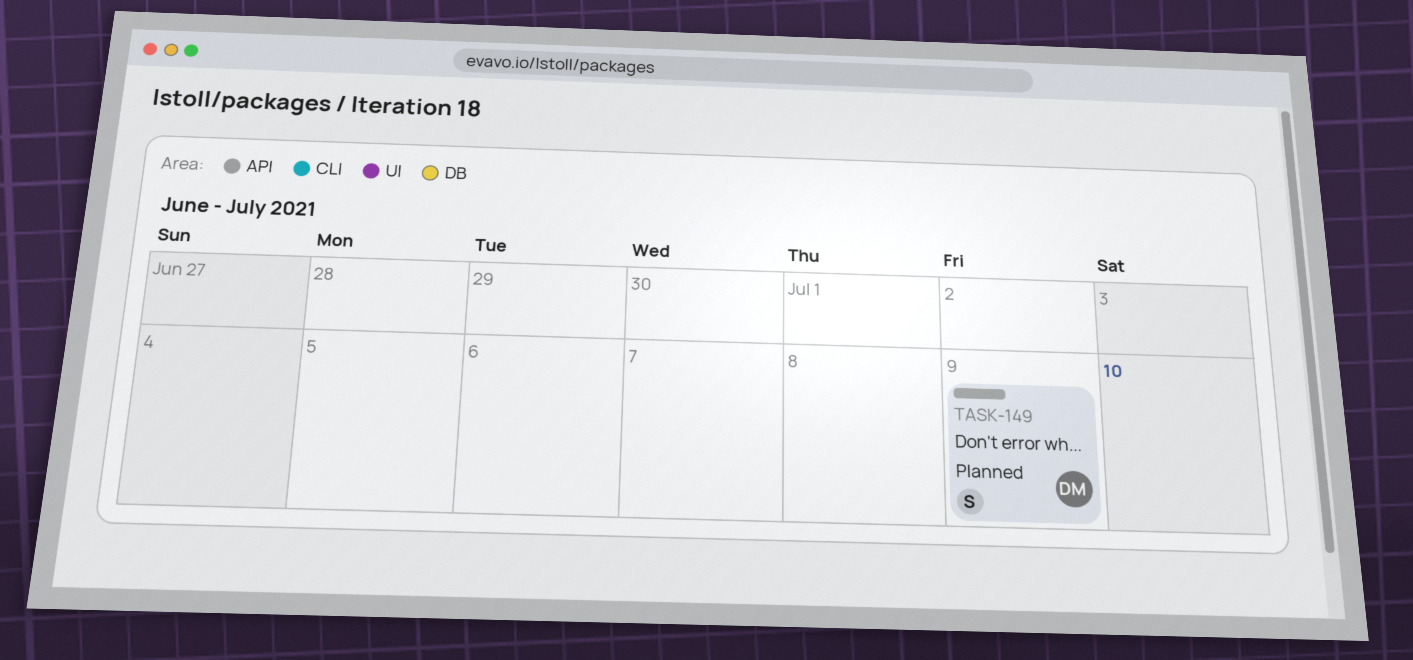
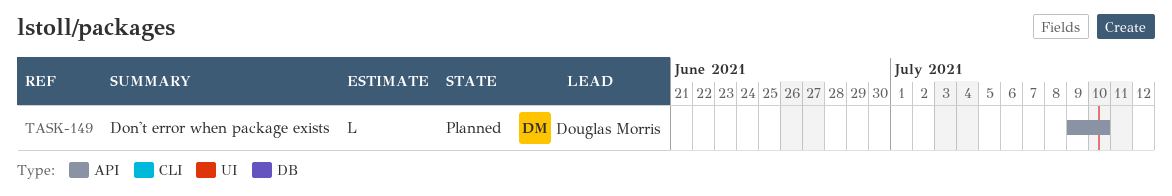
TASK-149, estimate: S -> L
TASK-149, due: Jul 9 -> Jul 10

